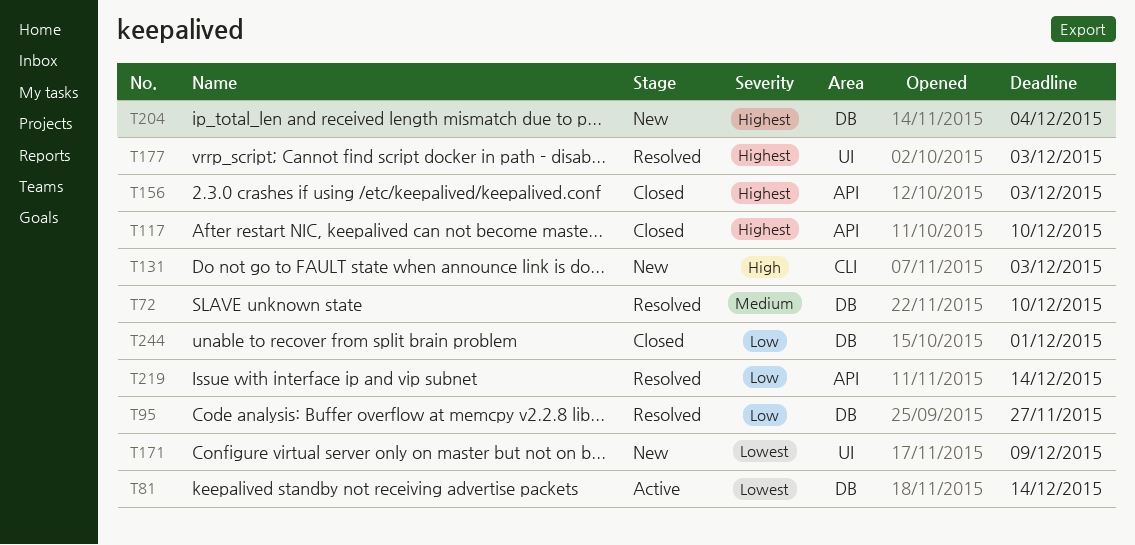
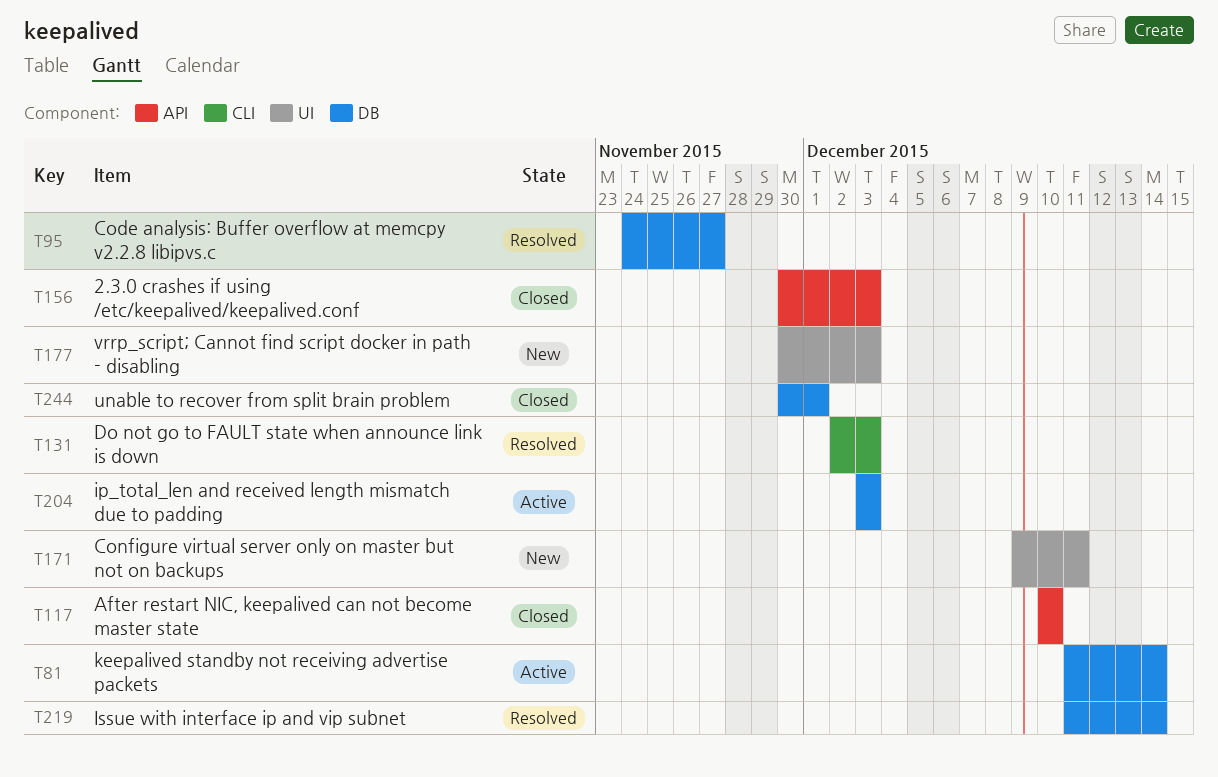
T72: present -> none
T131, status: New -> Resolved
T171, due: Dec 9 -> Dec 11
T177, status: Resolved -> New
T204, status: New -> Active
T204, due: Dec 4 -> Dec 3
T219, label: API -> DB

